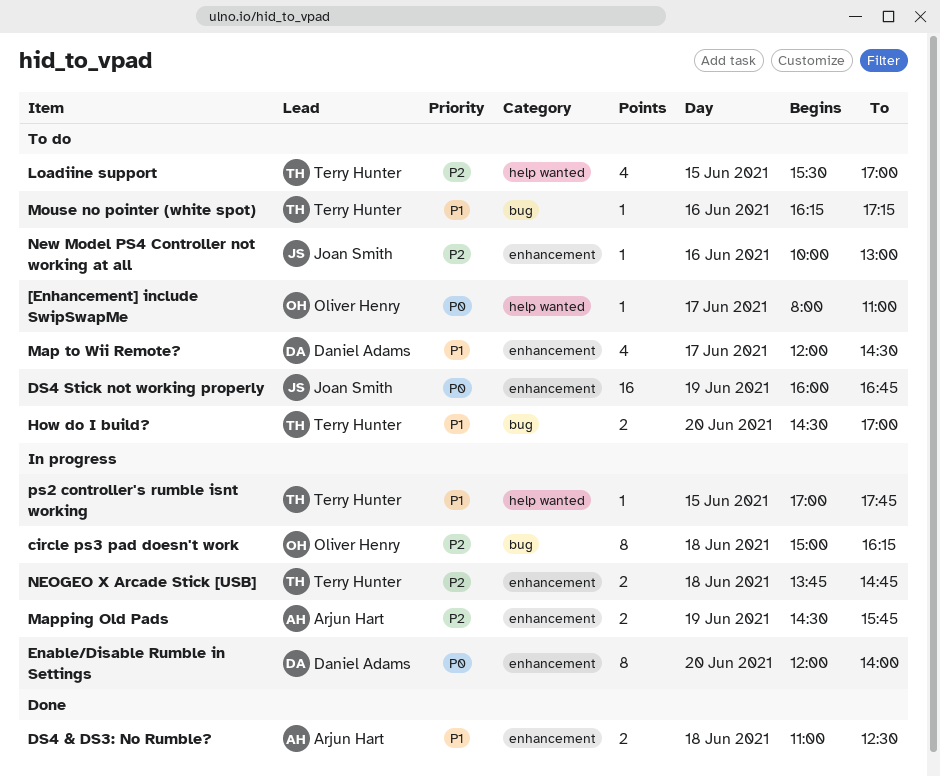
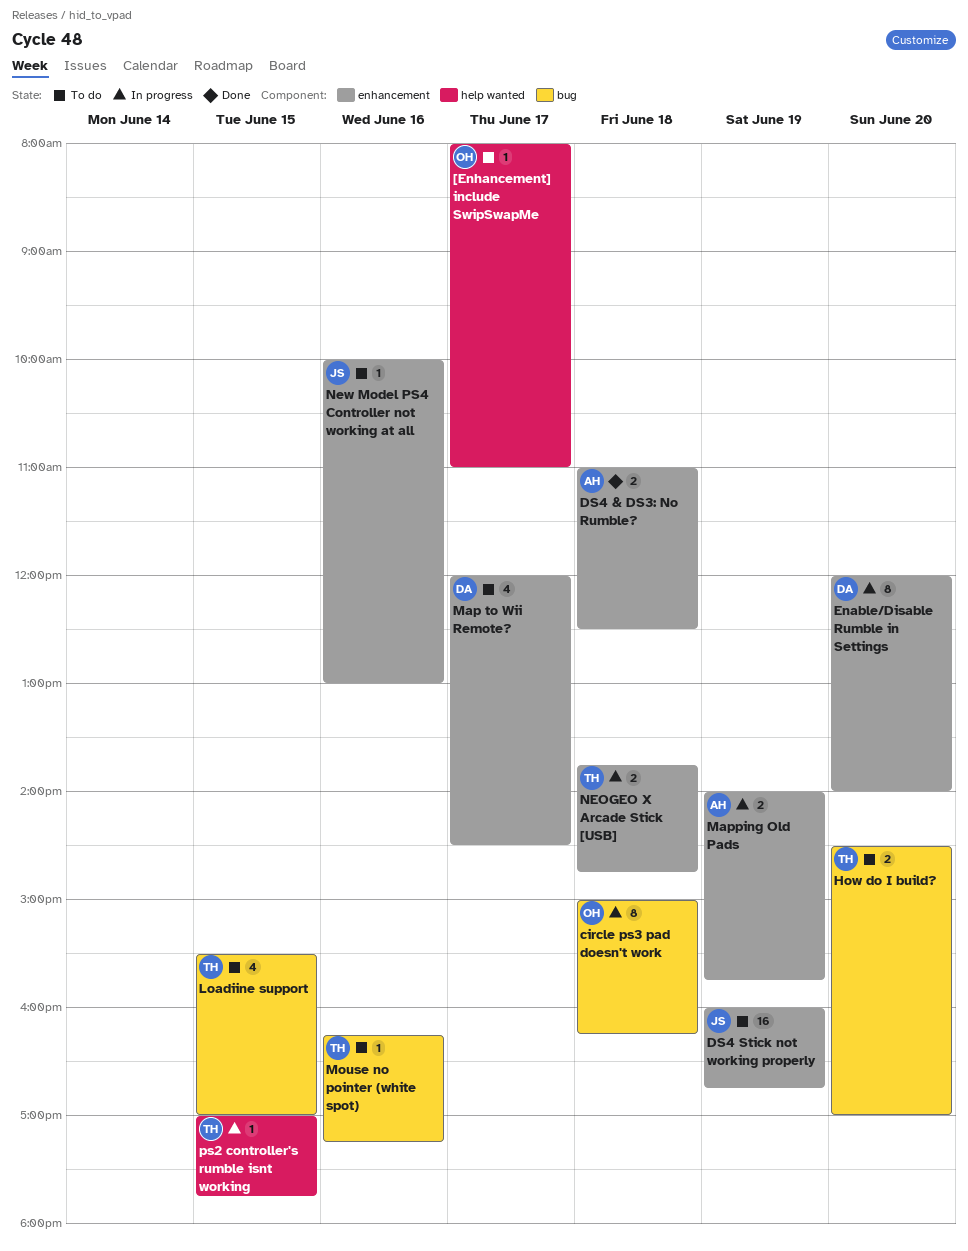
Loadiine support, label: help wanted -> bug
Mapping Old Pads, begins: 14:30 -> 14:00

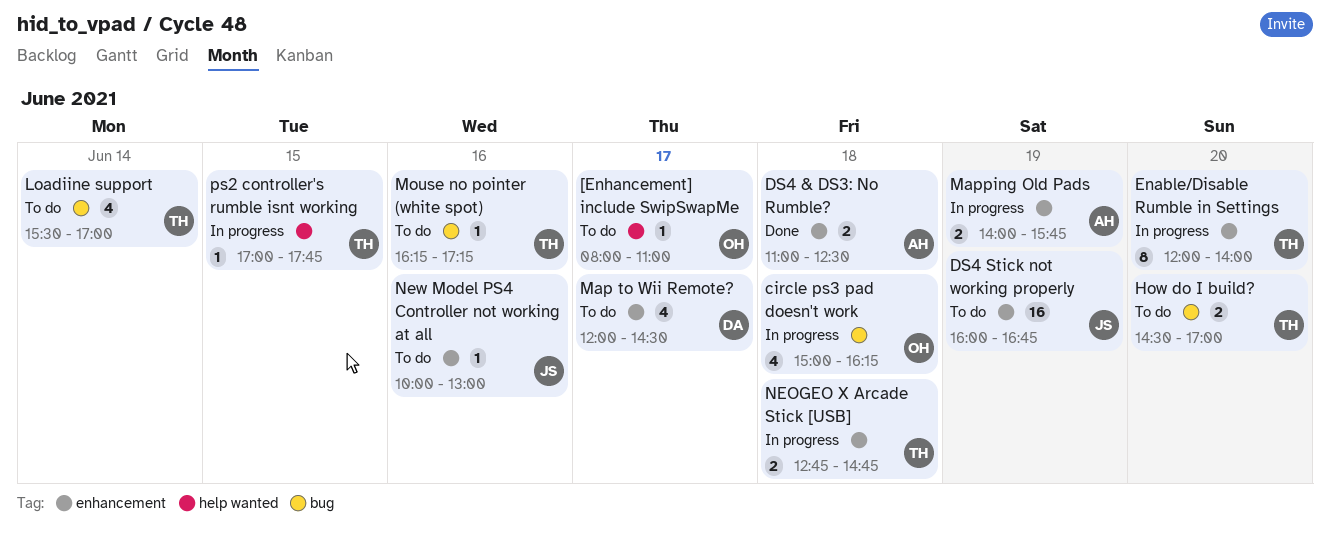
circle ps3 pad doesn't work, estimate: 8 -> 4
Enable/Disable Rumble in Settings, owner: DA -> TH
Loadiine support, day: Jun 15 -> Jun 14
NEOGEO X Arcade Stick [USB], begins: 13:45 -> 12:45

